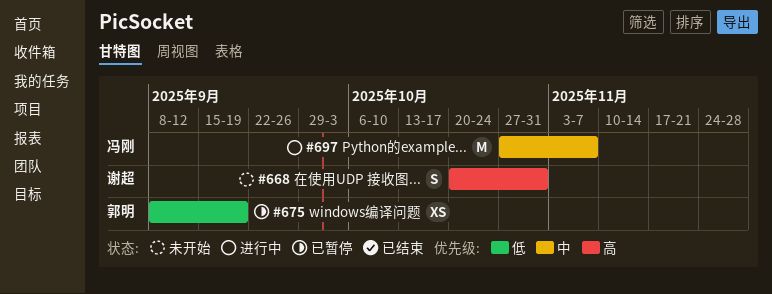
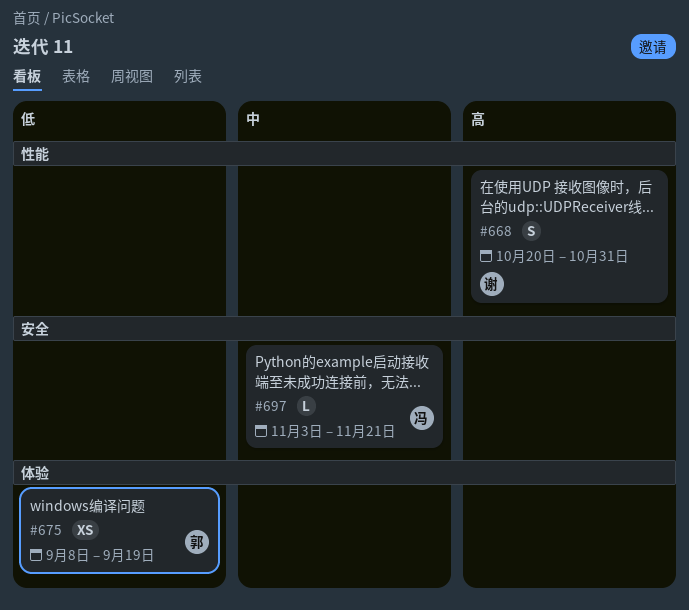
#697, estimate: M -> L
#697, start: Oct 27 -> Nov 3
#697, due: Nov 7 -> Nov 21

